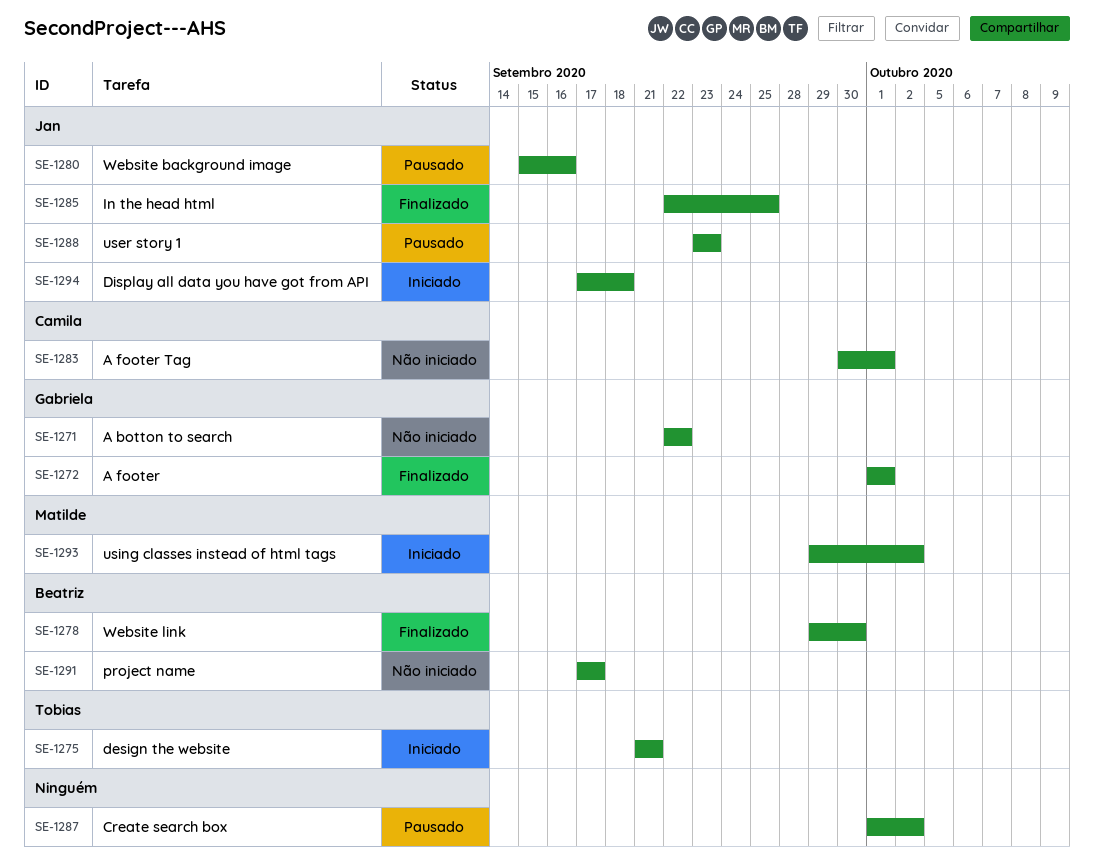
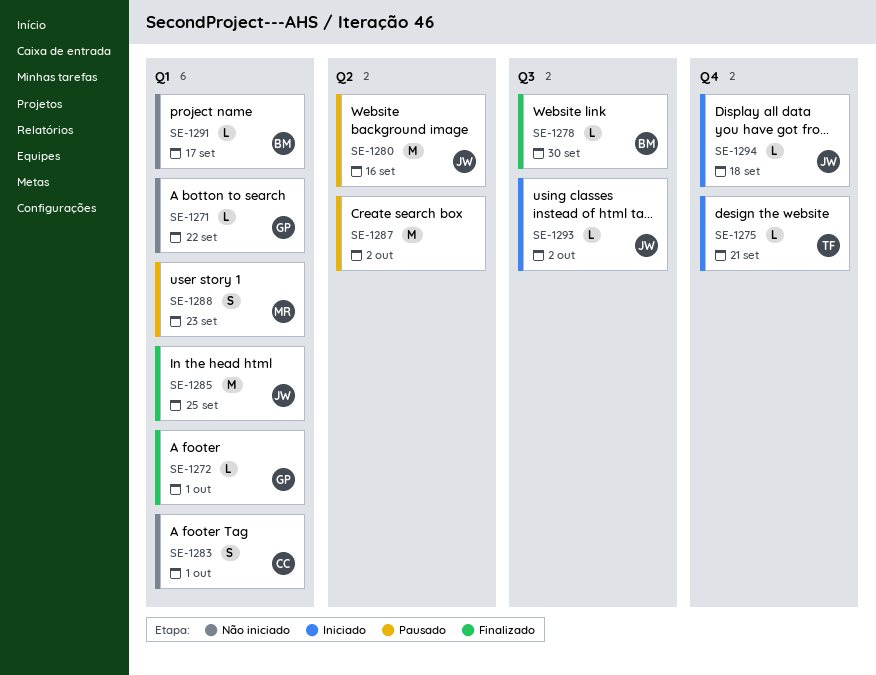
SE-1288, owner: Jan -> Matilde
SE-1293, owner: Matilde -> Jan

